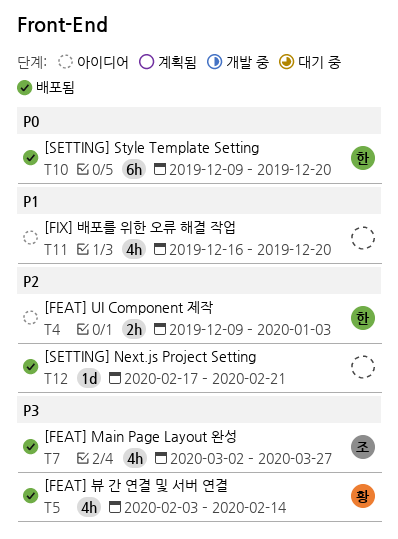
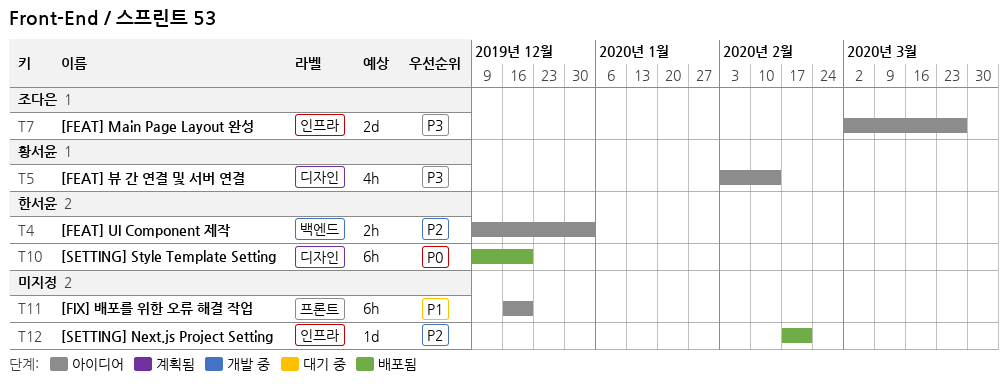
T5, status: 배포됨 -> 아이디어
T7, status: 배포됨 -> 아이디어
T7, estimate: 4h -> 2d
T11, estimate: 4h -> 6h

